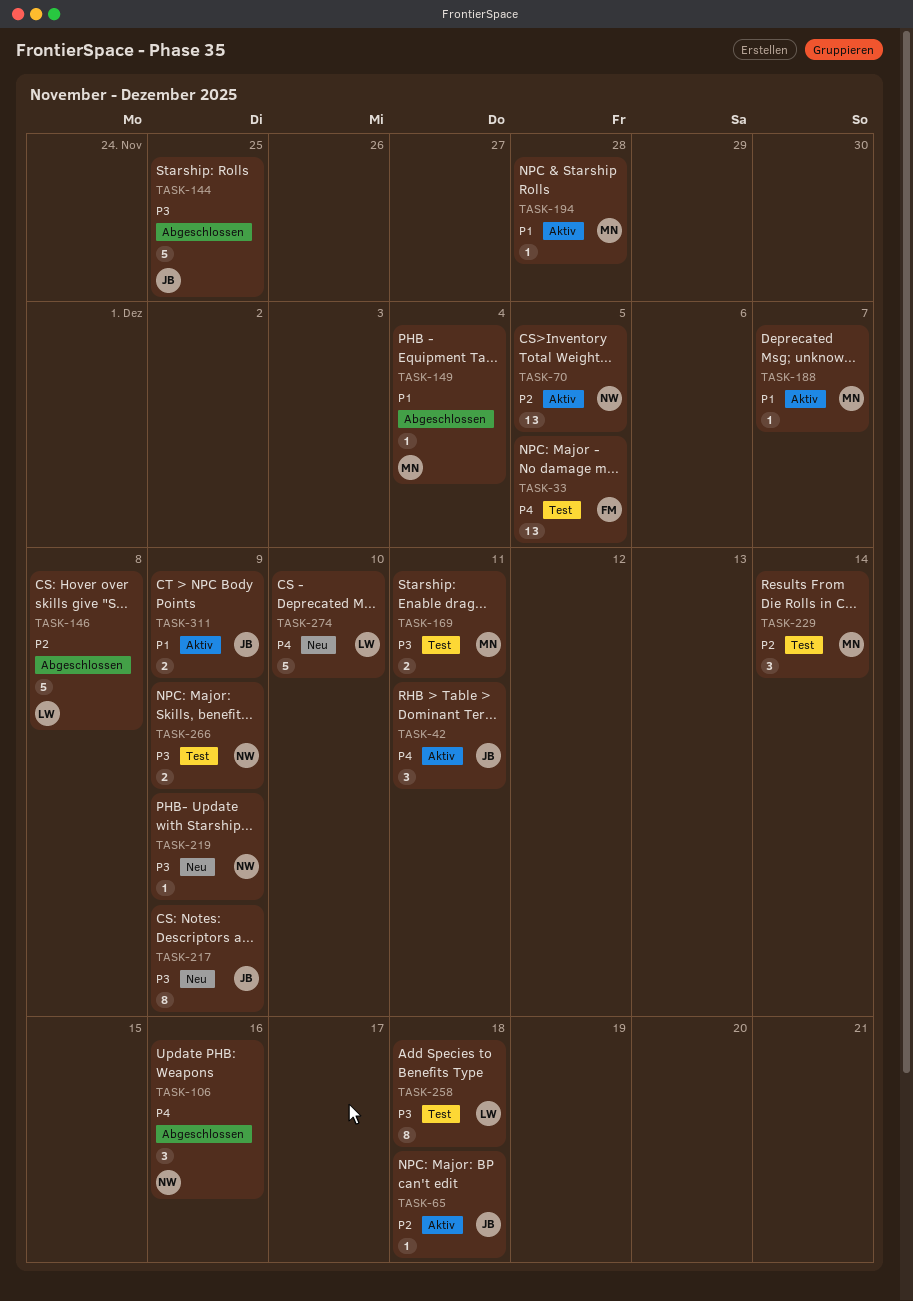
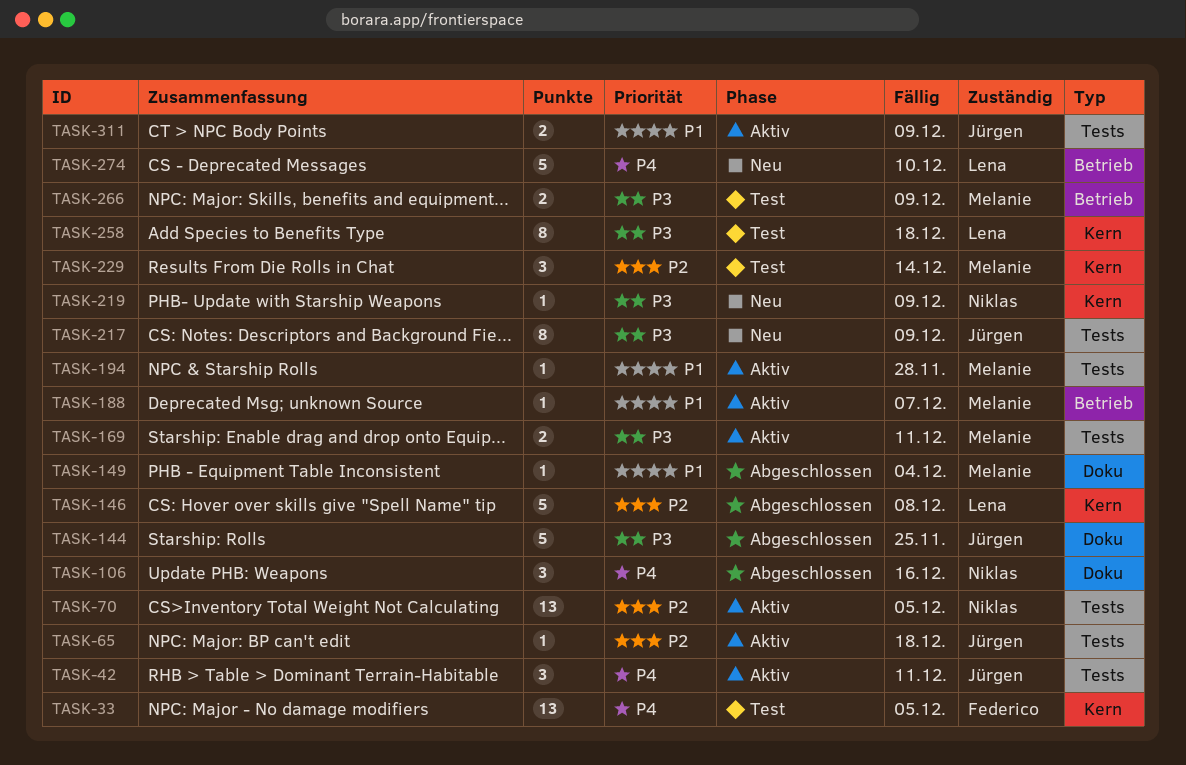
TASK-169, status: Test -> Aktiv
TASK-266, owner: Niklas -> Melanie

